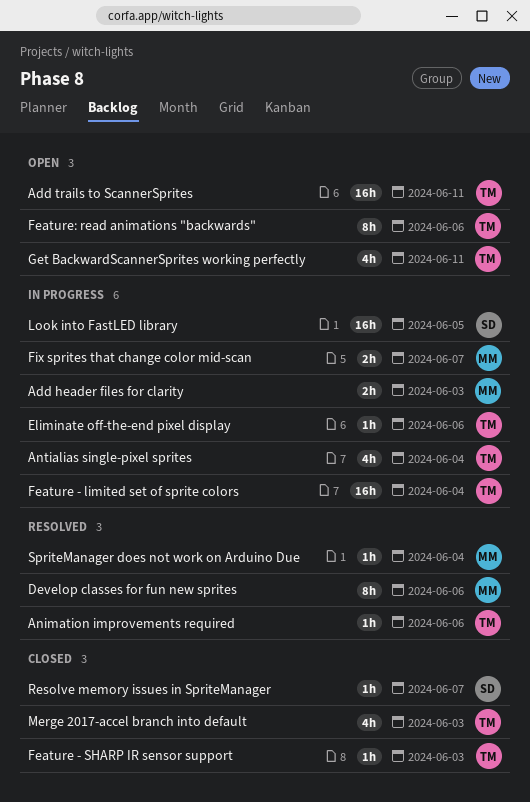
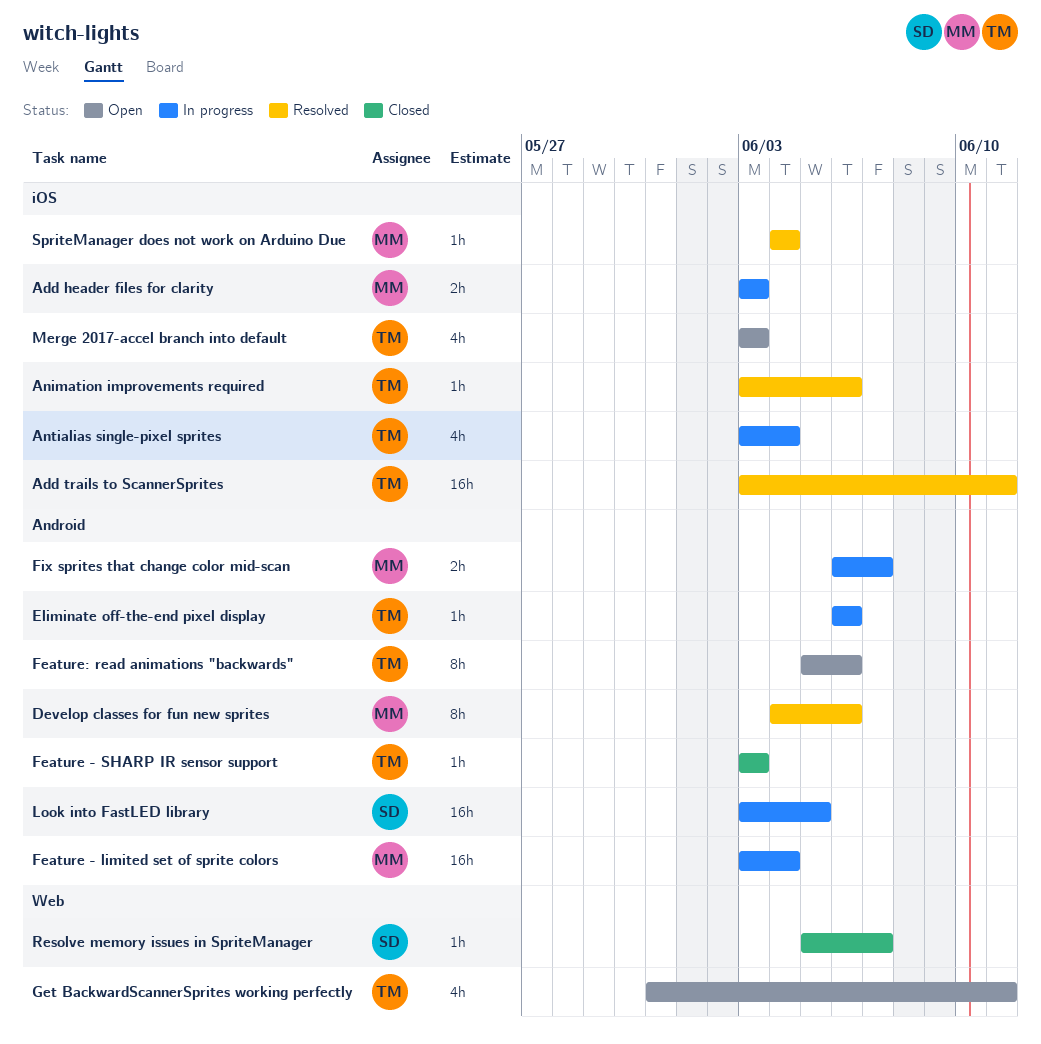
Add trails to ScannerSprites, status: Open -> Resolved
Feature - limited set of sprite colors, owner: TM -> MM
Merge 2017-accel branch into default, status: Closed -> Open

